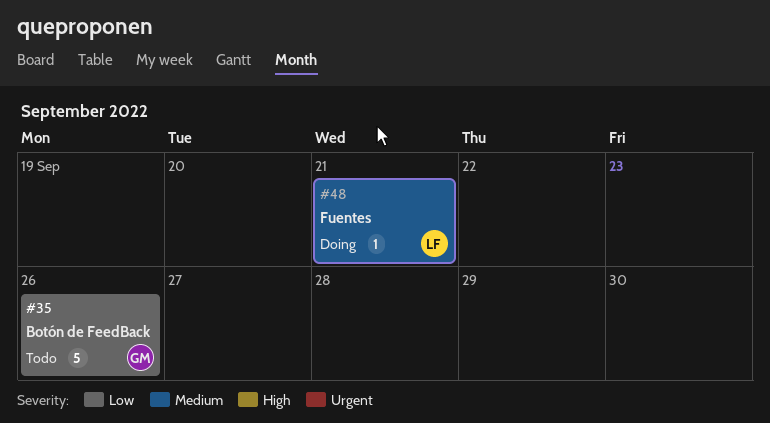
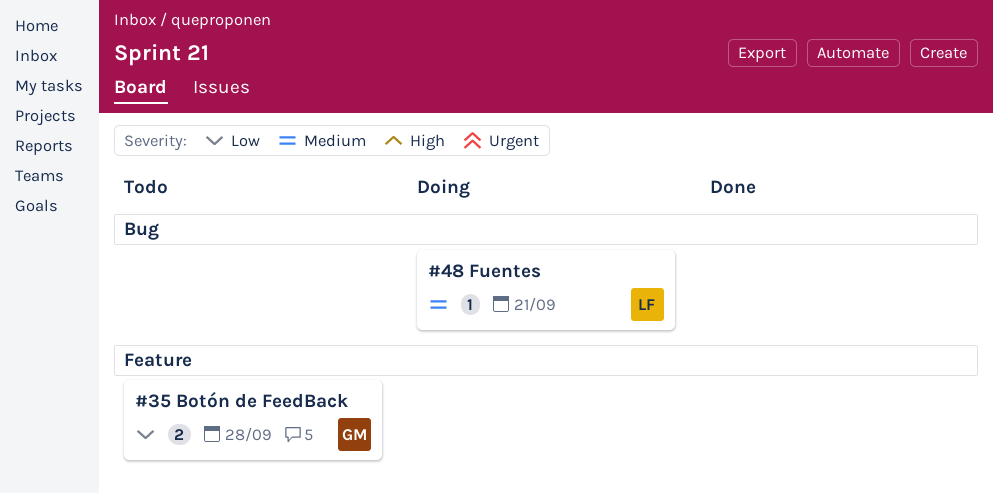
#35, estimate: 5 -> 2
#35, due: Sep 26 -> Sep 28

